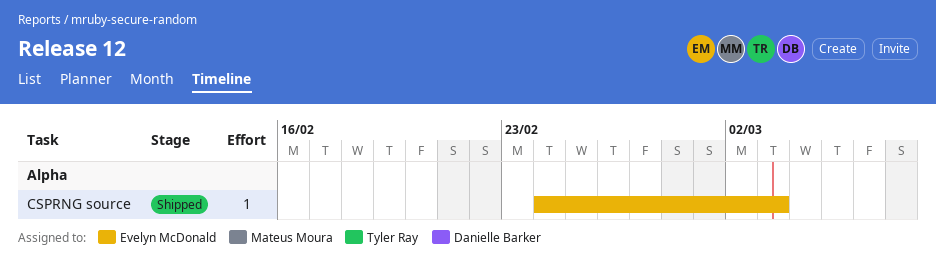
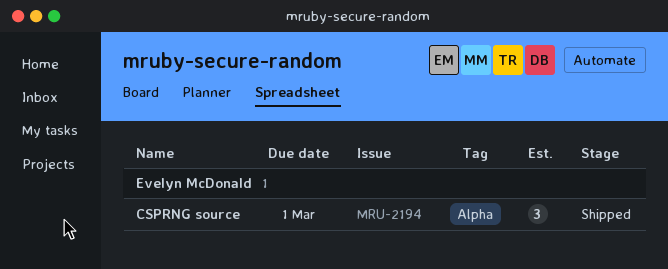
CSPRNG source, estimate: 1 -> 3
CSPRNG source, due: Mar 3 -> Mar 1

